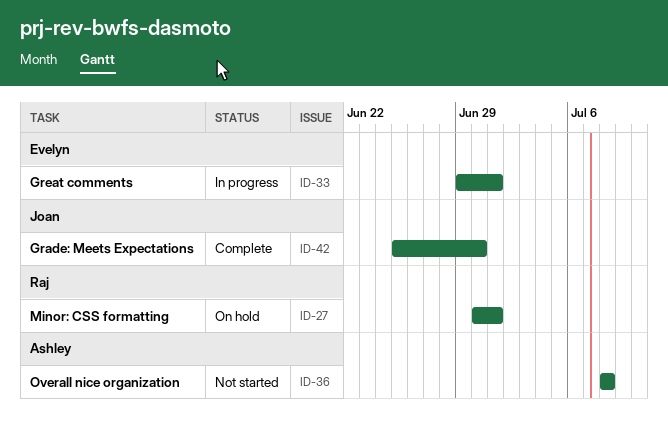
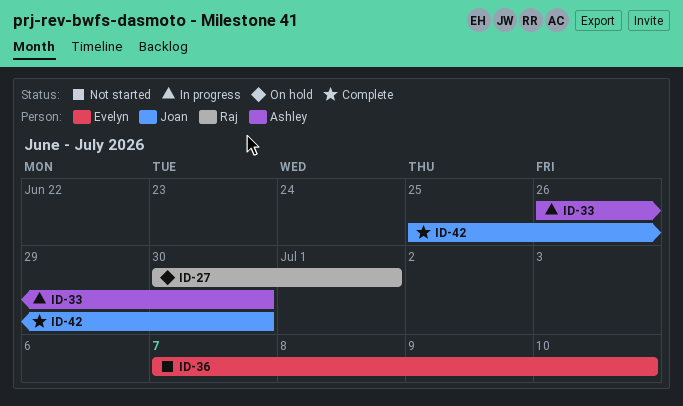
ID-33, owner: Evelyn -> Ashley
ID-33, start: Jun 29 -> Jun 26
ID-33, due: Jul 1 -> Jun 30
ID-36, owner: Ashley -> Evelyn
ID-36, start: Jul 8 -> Jul 7
ID-36, due: Jul 8 -> Jul 10

